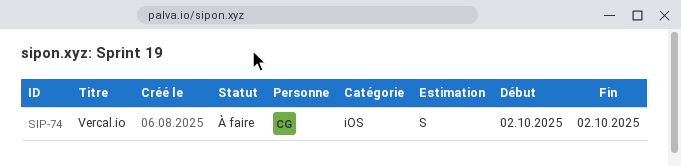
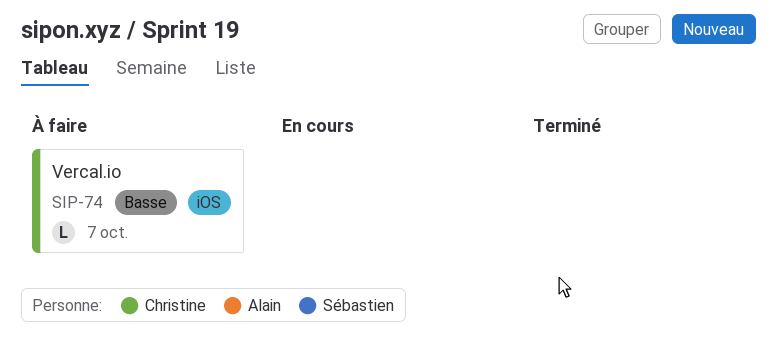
SIP-74, estimate: S -> L
SIP-74, due: Oct 2 -> Oct 7

